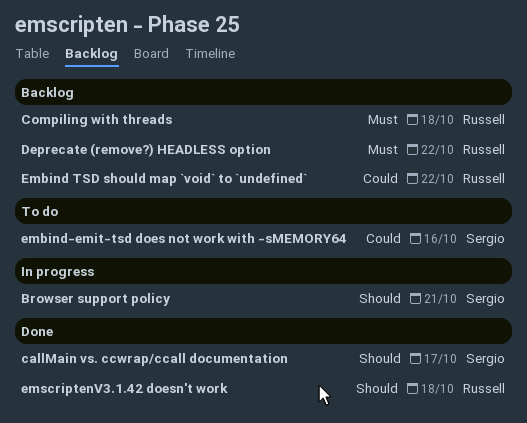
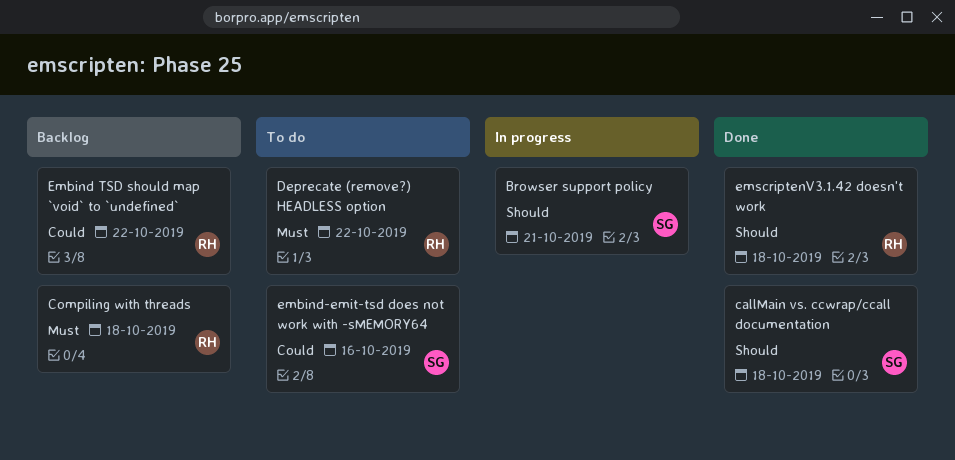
callMain vs. ccwrap/ccall documentation, due: Oct 17 -> Oct 18
Deprecate (remove?) HEADLESS option, status: Backlog -> To do

